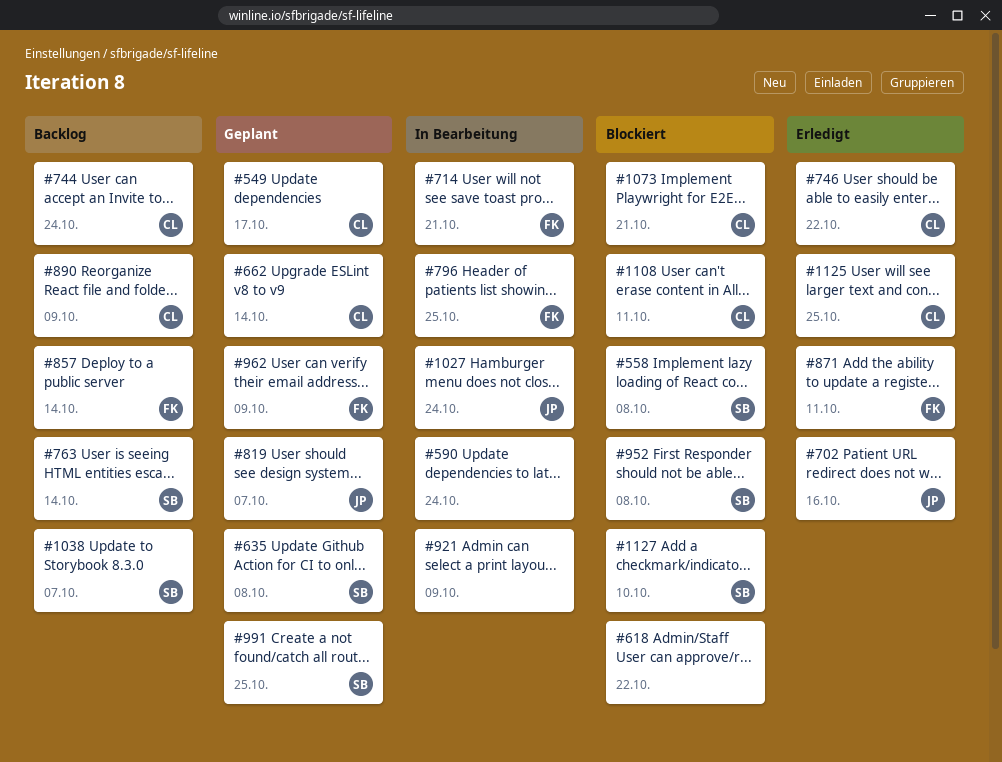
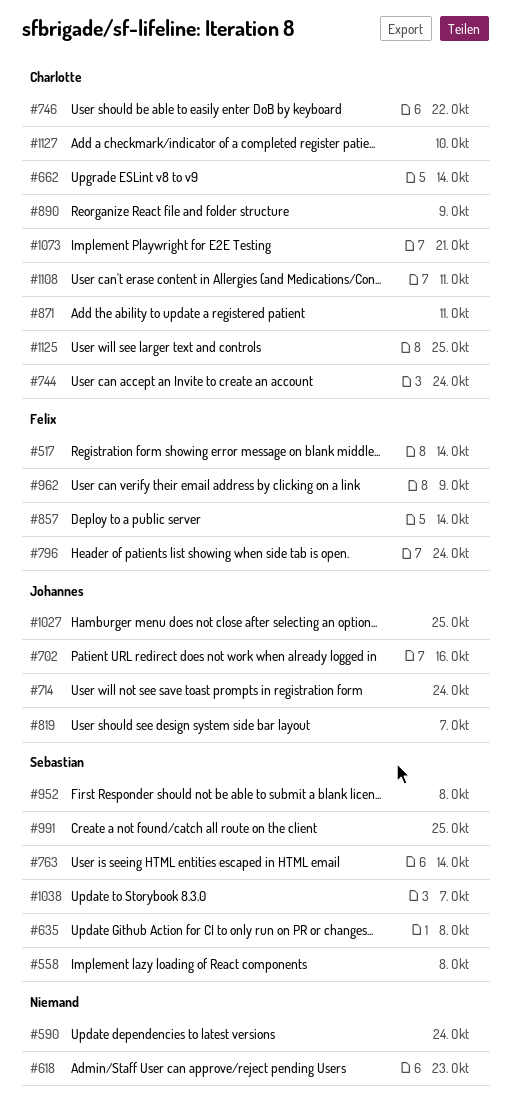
#517: none -> present
#549: present -> none
#618, due: Oct 22 -> Oct 23
#714, owner: Felix -> Johannes
#714, due: Oct 21 -> Oct 24
#796, due: Oct 25 -> Oct 24
#871, owner: Felix -> Charlotte
#921: present -> none
#1027, due: Oct 24 -> Oct 25
#1127, owner: Sebastian -> Charlotte

